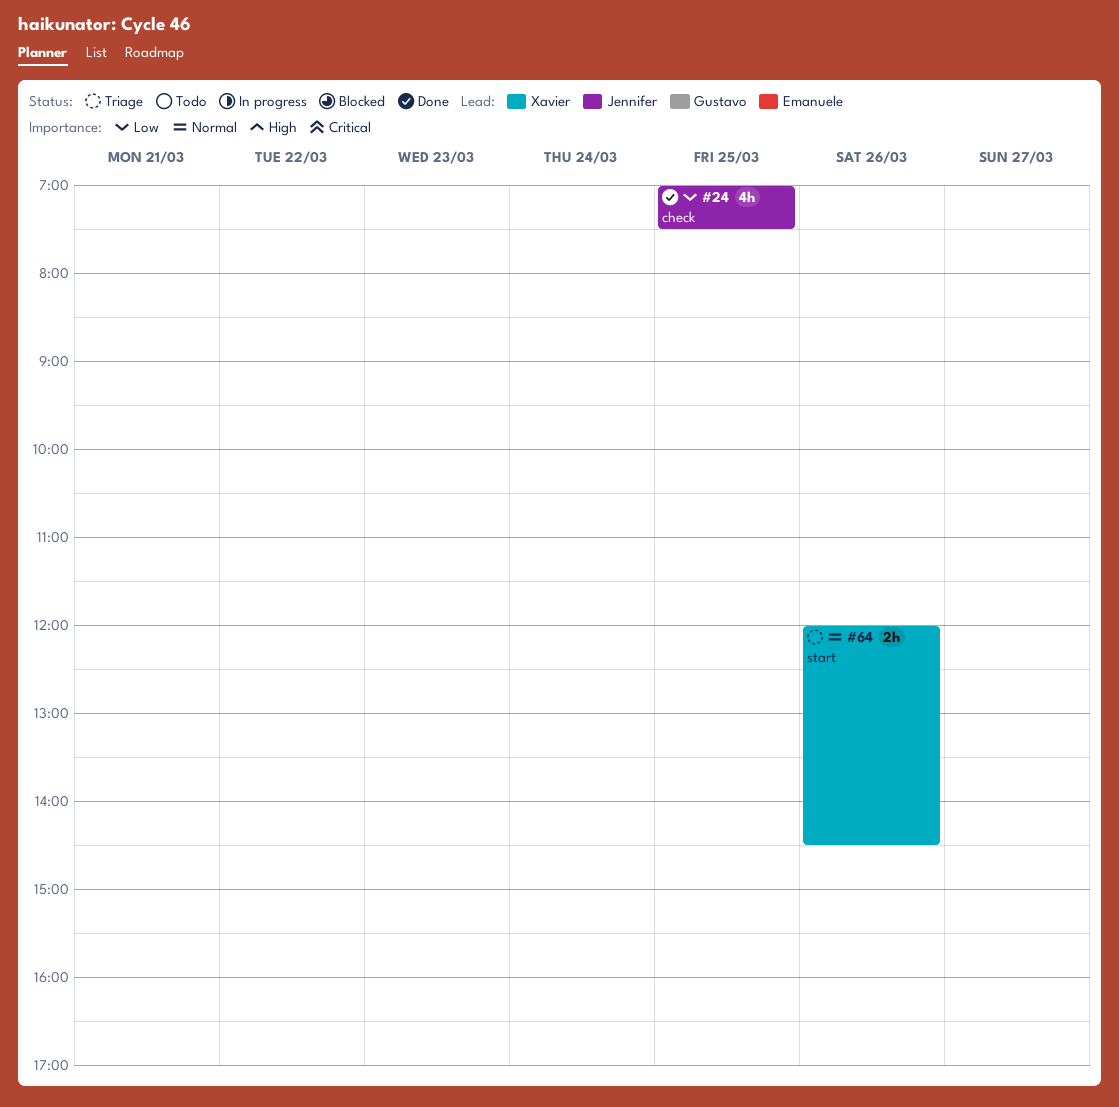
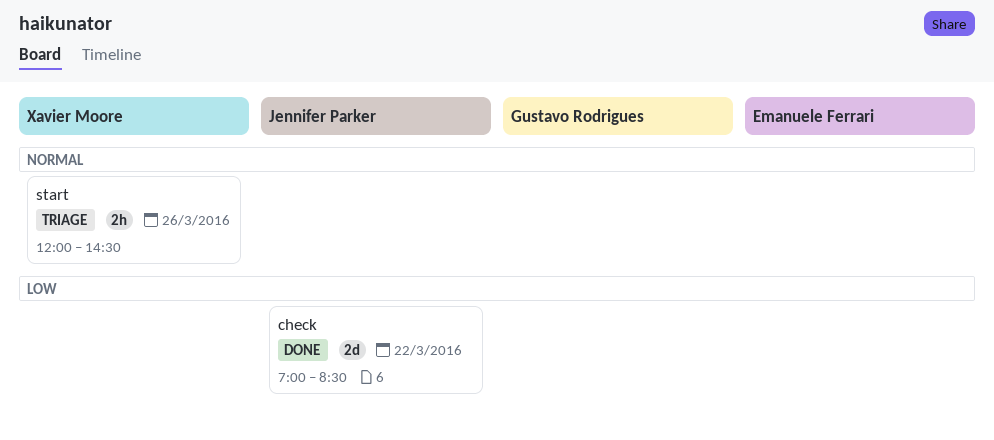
check, estimate: 4h -> 2d
check, day: Mar 25 -> Mar 22
check, ends: 07:30 -> 08:30

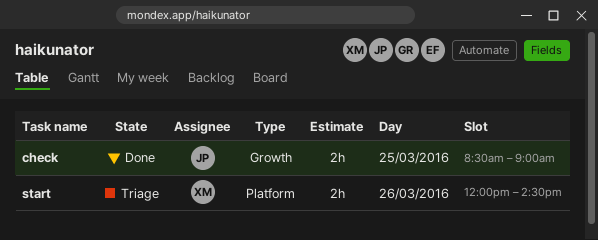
check, estimate: 2d -> 2h
check, day: Mar 22 -> Mar 25
check, begins: 07:00 -> 08:30
check, ends: 08:30 -> 09:00

